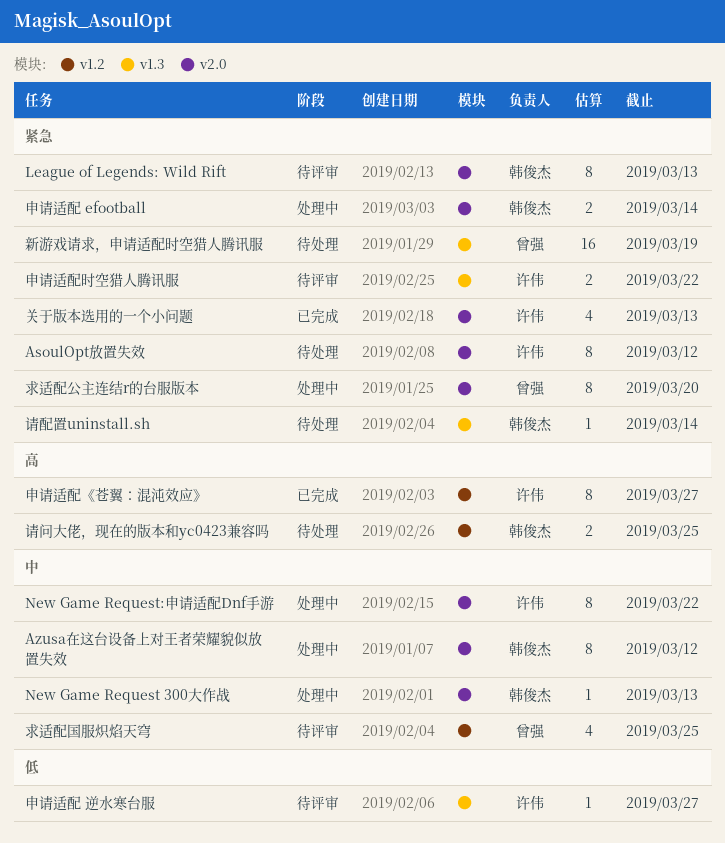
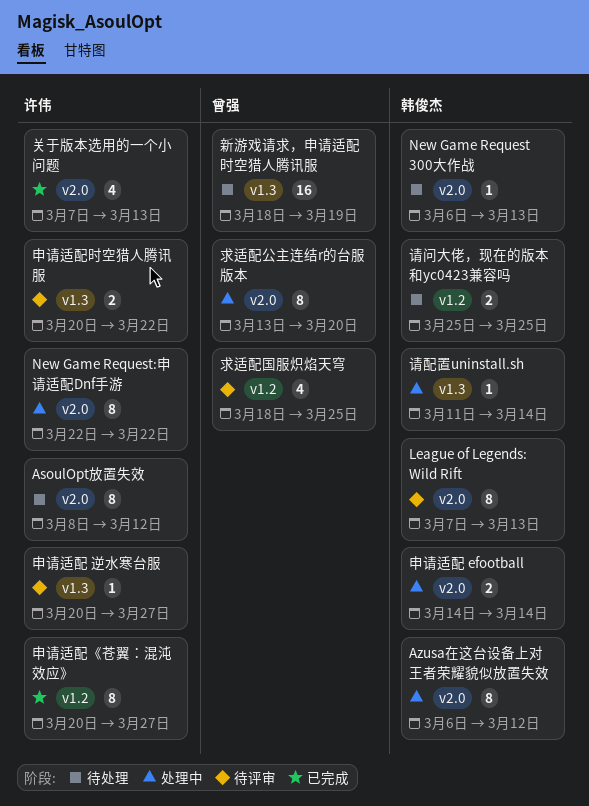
New Game Request 300大作战, status: 处理中 -> 待处理
请配置uninstall.sh, status: 待处理 -> 处理中

